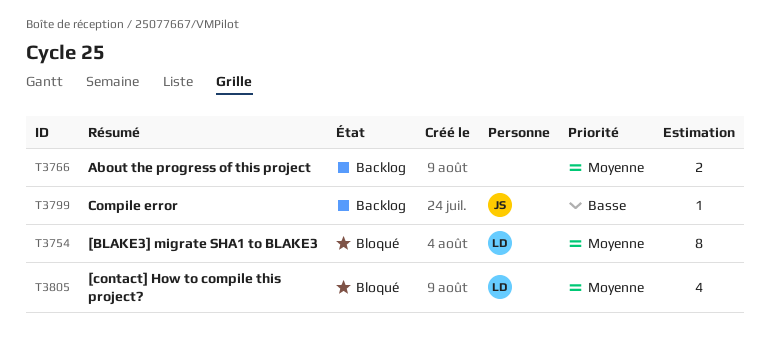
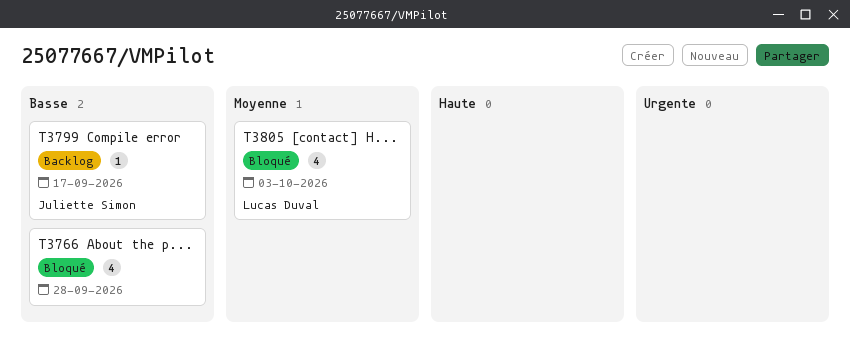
T3754: present -> none
T3766, status: Backlog -> Bloqué
T3766, priority: Moyenne -> Basse
T3766, estimate: 2 -> 4

